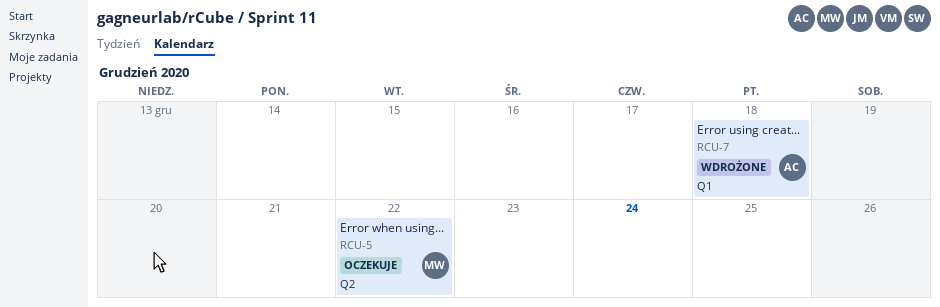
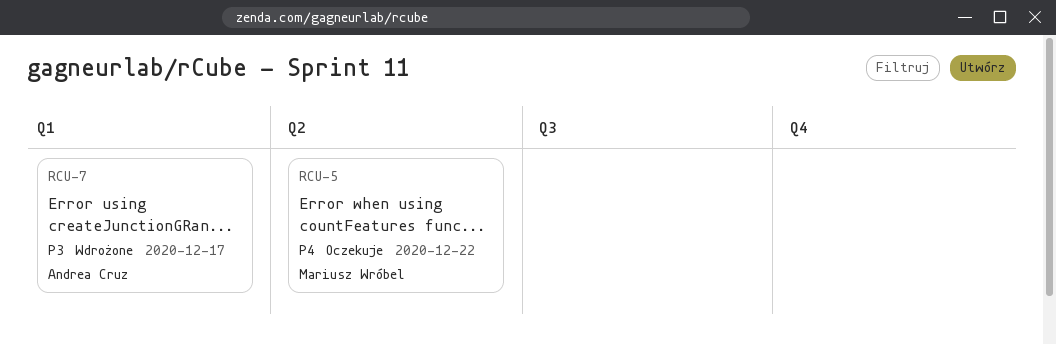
RCU-7, due: Dec 18 -> Dec 17

